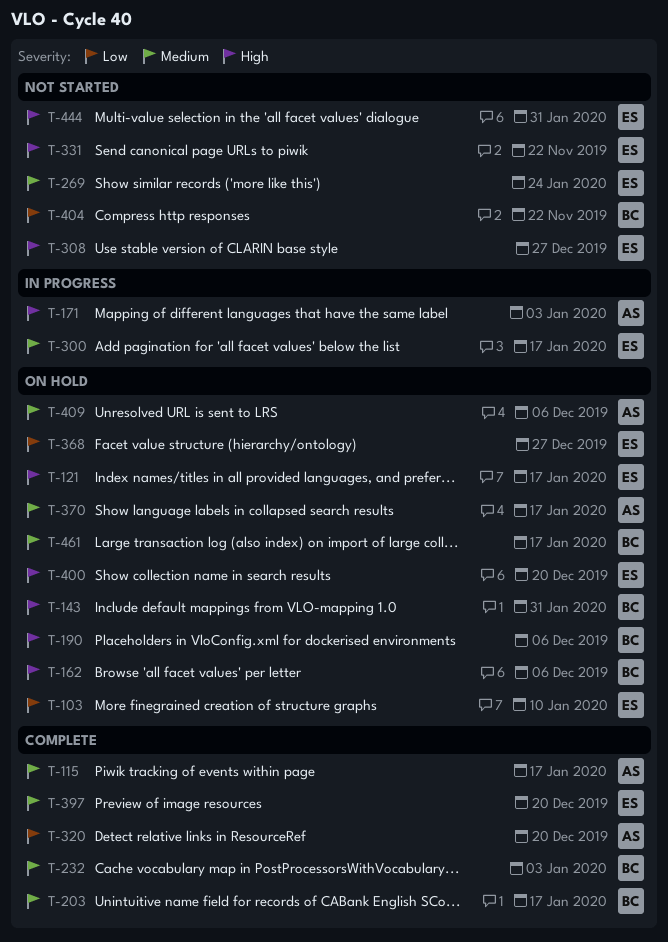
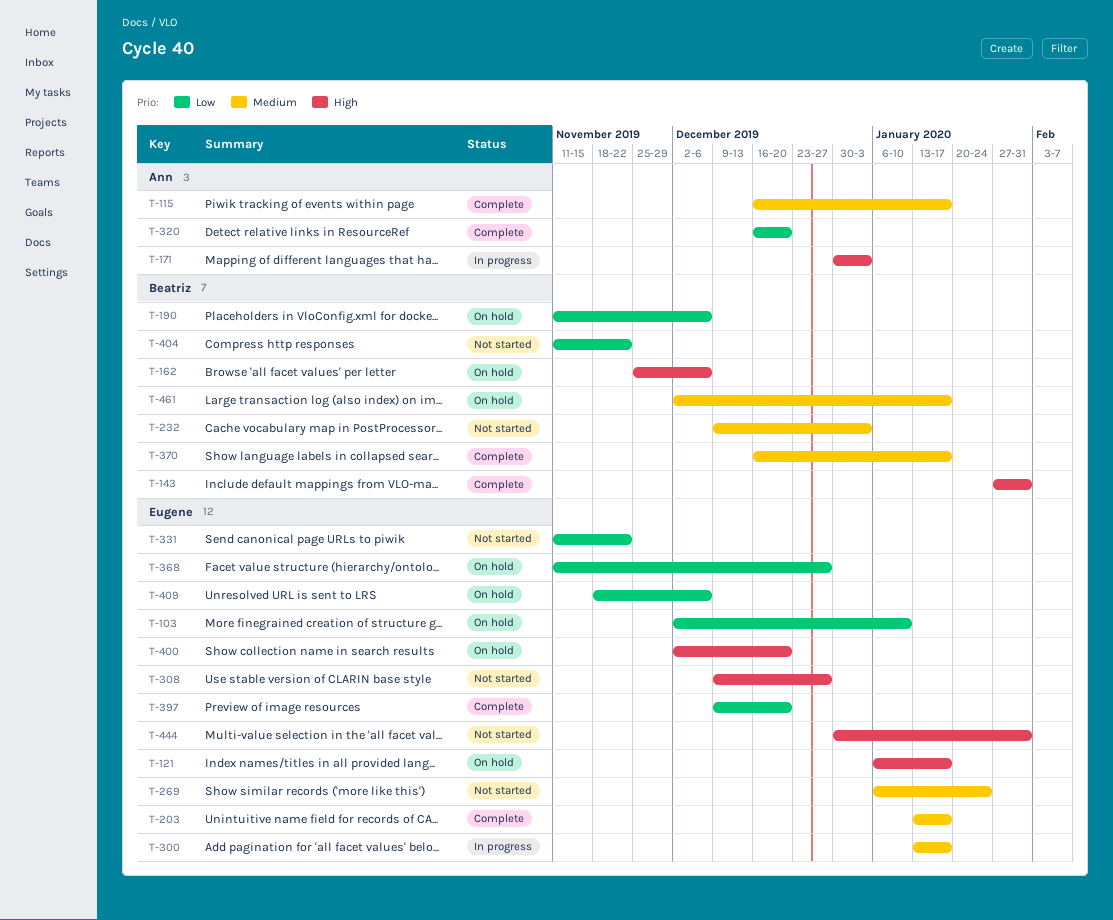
T-143, status: On hold -> Complete
T-190, priority: High -> Low
T-203, owner: Beatriz -> Eugene
T-232, status: Complete -> Not started
T-331, priority: High -> Low
T-370, status: On hold -> Complete
T-370, owner: Ann -> Beatriz
T-397, priority: Medium -> Low
T-409, owner: Ann -> Eugene
T-409, priority: Medium -> Low

